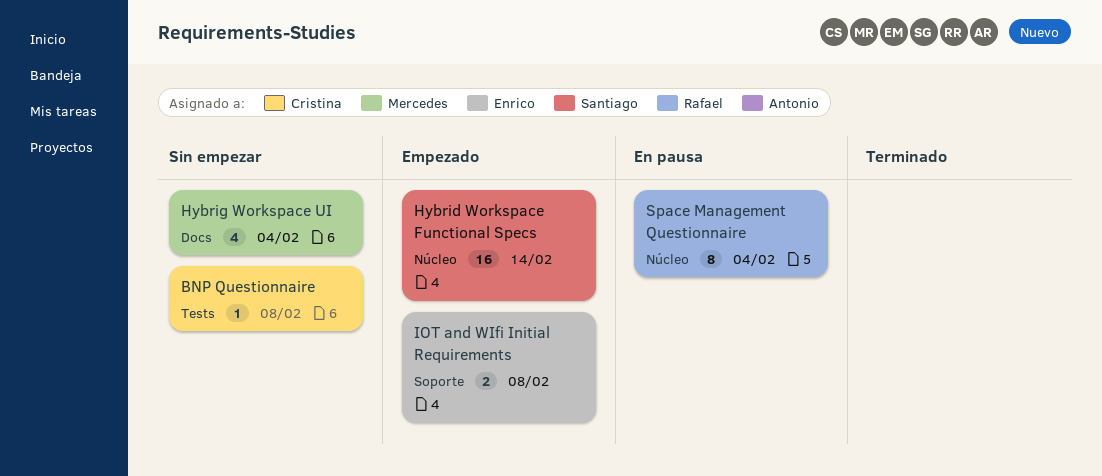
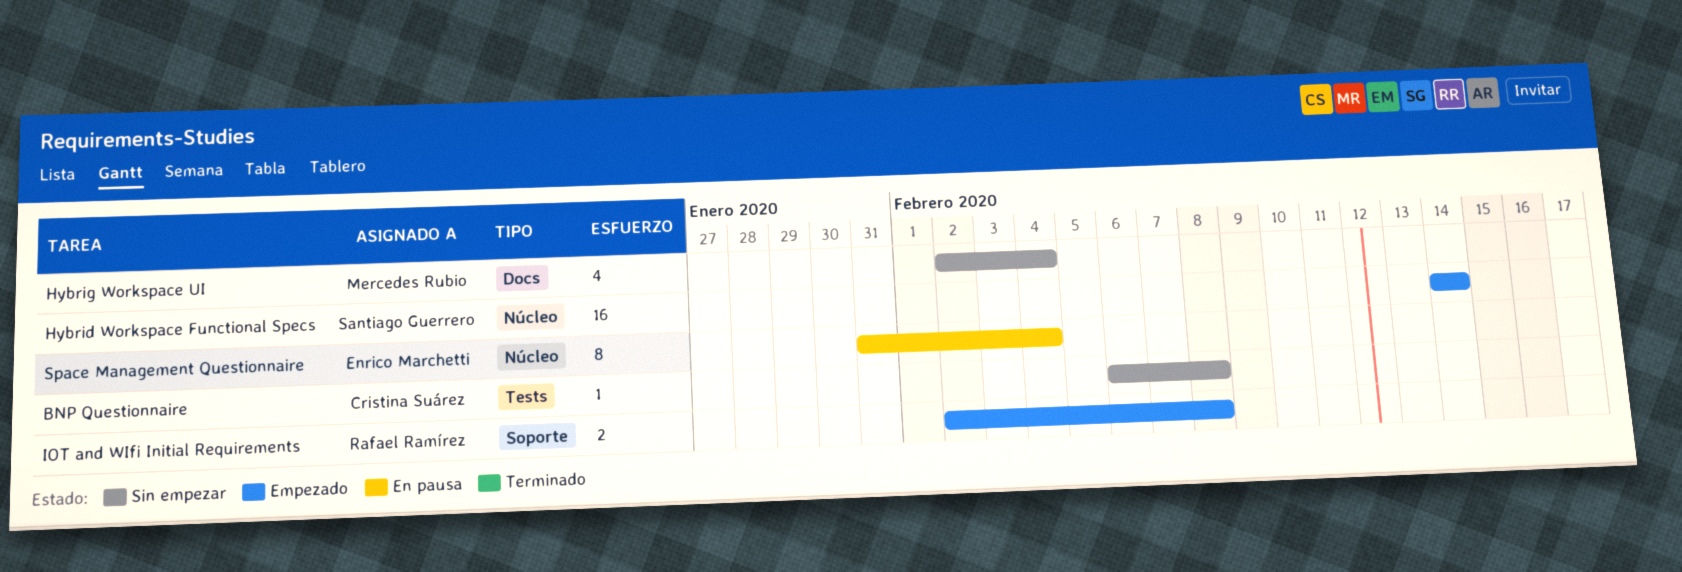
IOT and WIfi Initial Requirements, owner: Enrico Marchetti -> Rafael Ramírez
Space Management Questionnaire, owner: Rafael Ramírez -> Enrico Marchetti

